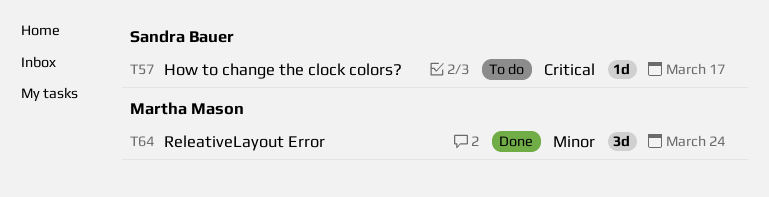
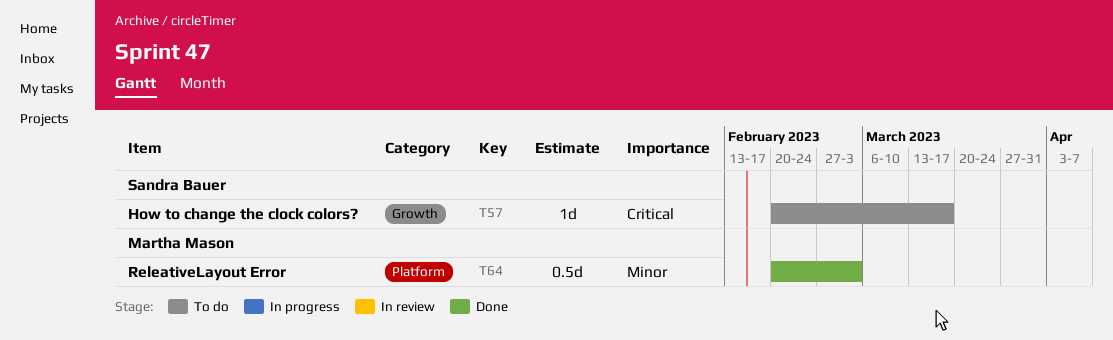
T64, estimate: 3d -> 0.5d
T64, due: Mar 24 -> Mar 3

